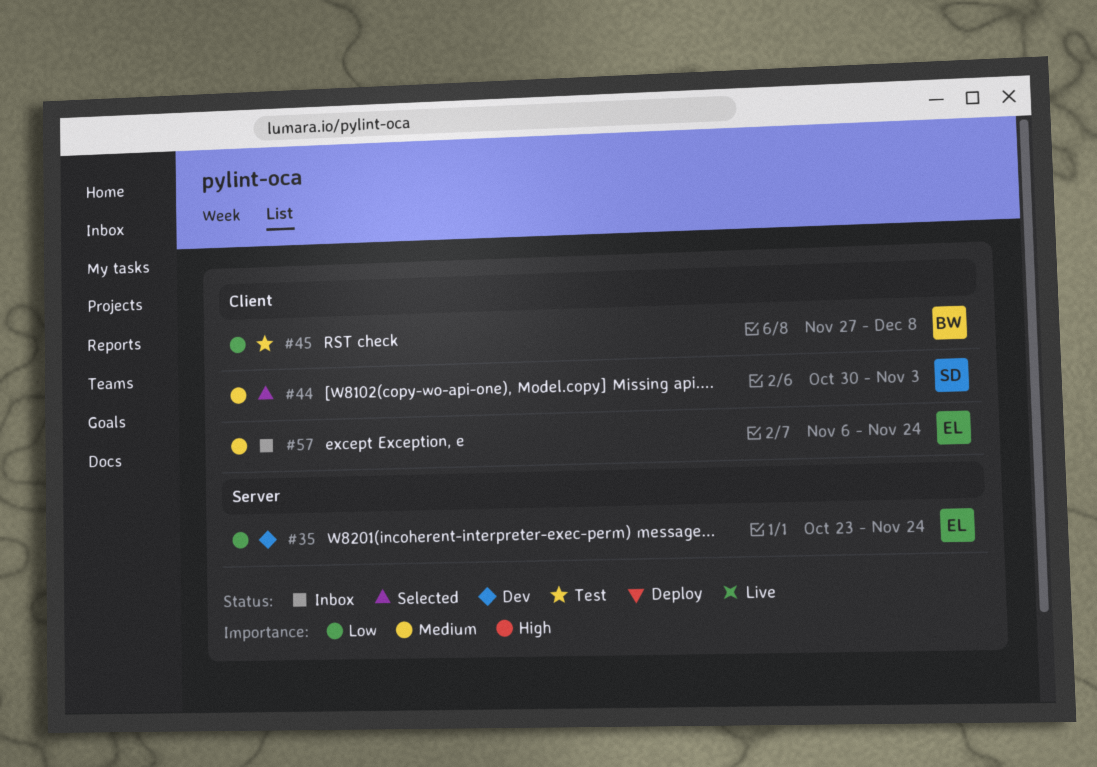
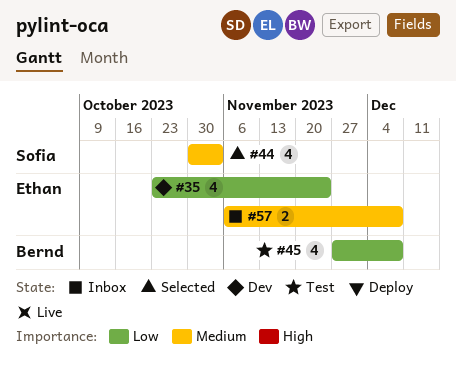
#57, due: Nov 24 -> Dec 8

